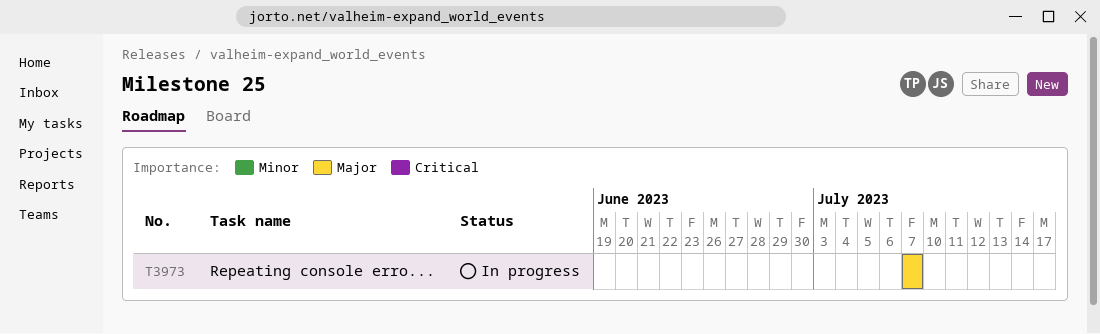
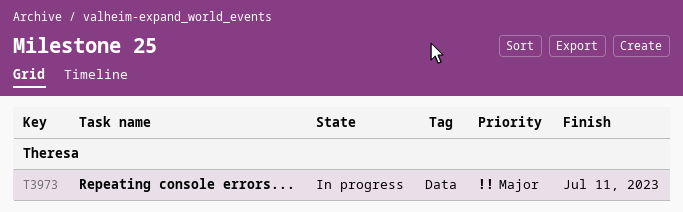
T3973, due: Jul 7 -> Jul 11

